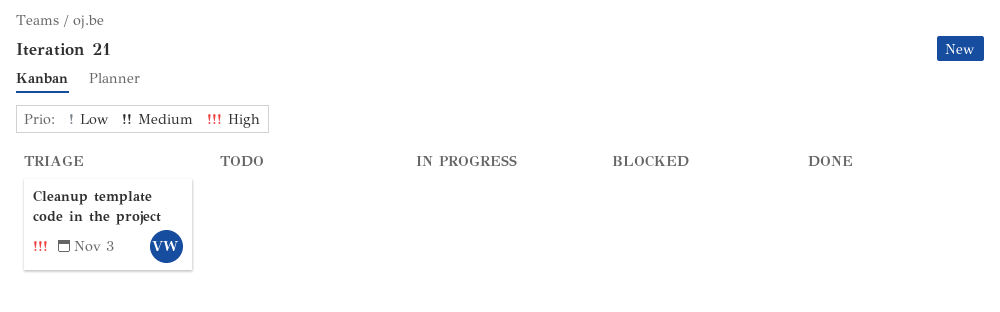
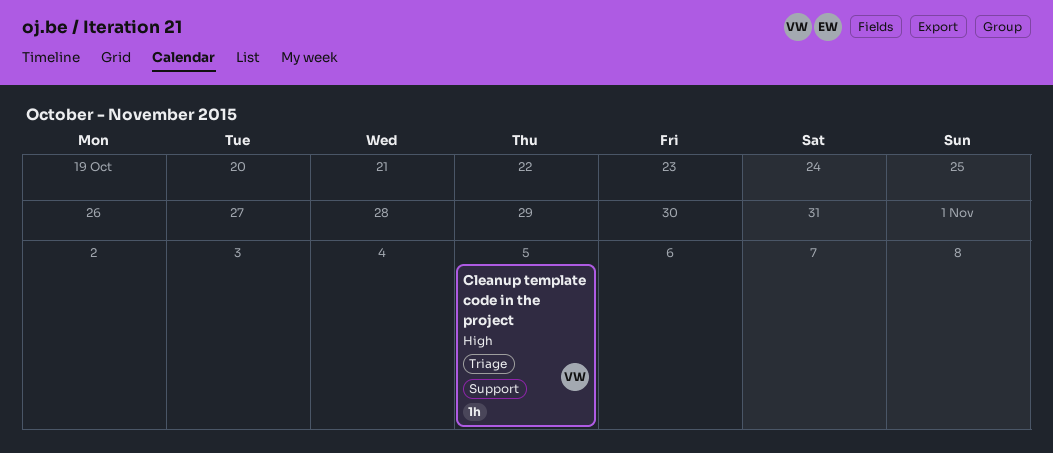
Cleanup template code in the project, due: Nov 3 -> Nov 5

